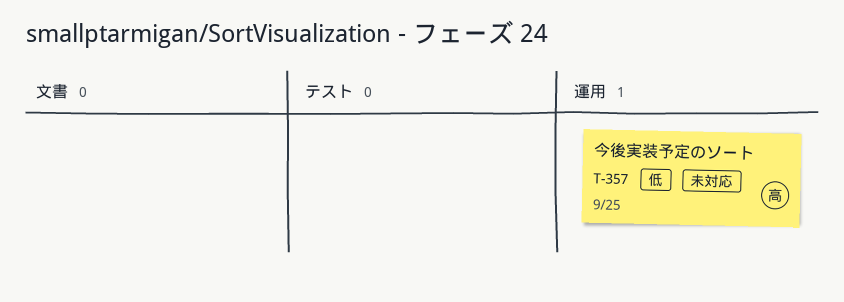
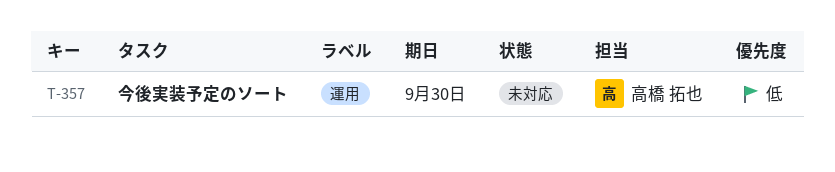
T-357, due: Sep 25 -> Sep 30

